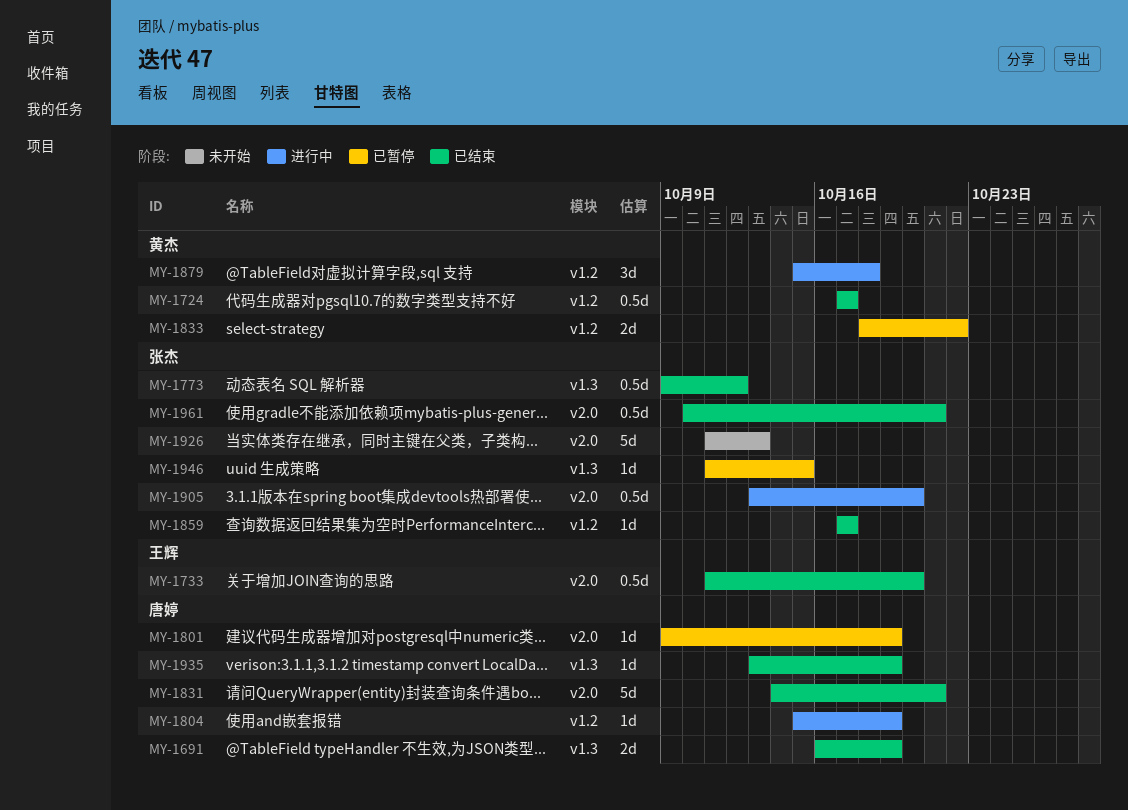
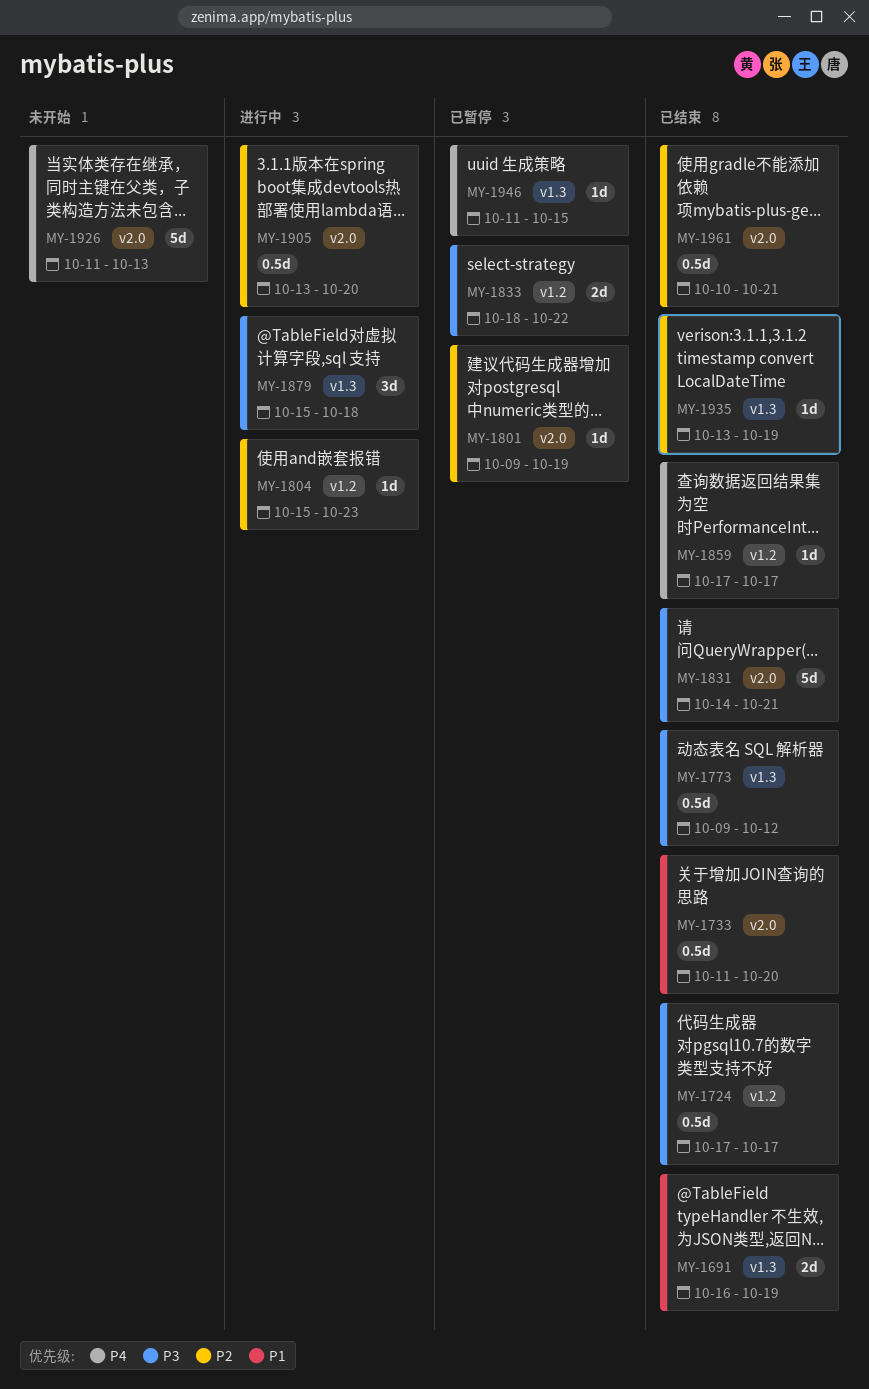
MY-1804, due: Oct 19 -> Oct 23
MY-1879, label: v1.2 -> v1.3

